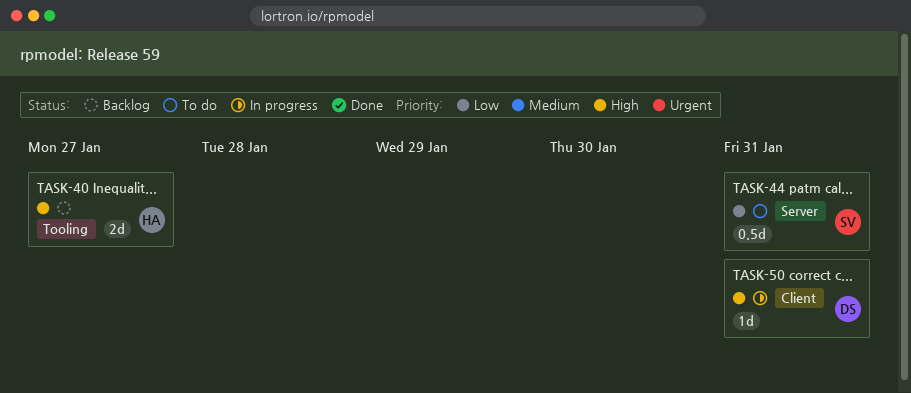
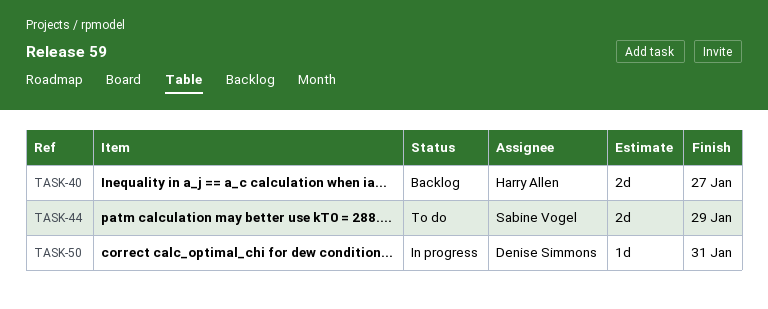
TASK-44, estimate: 0.5d -> 2d
TASK-44, due: Jan 31 -> Jan 29

